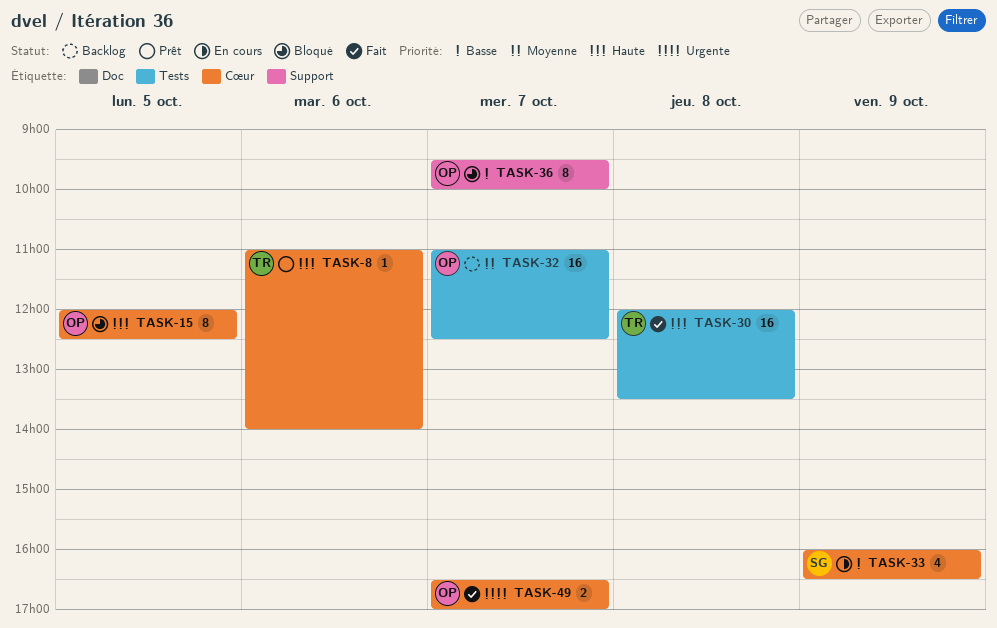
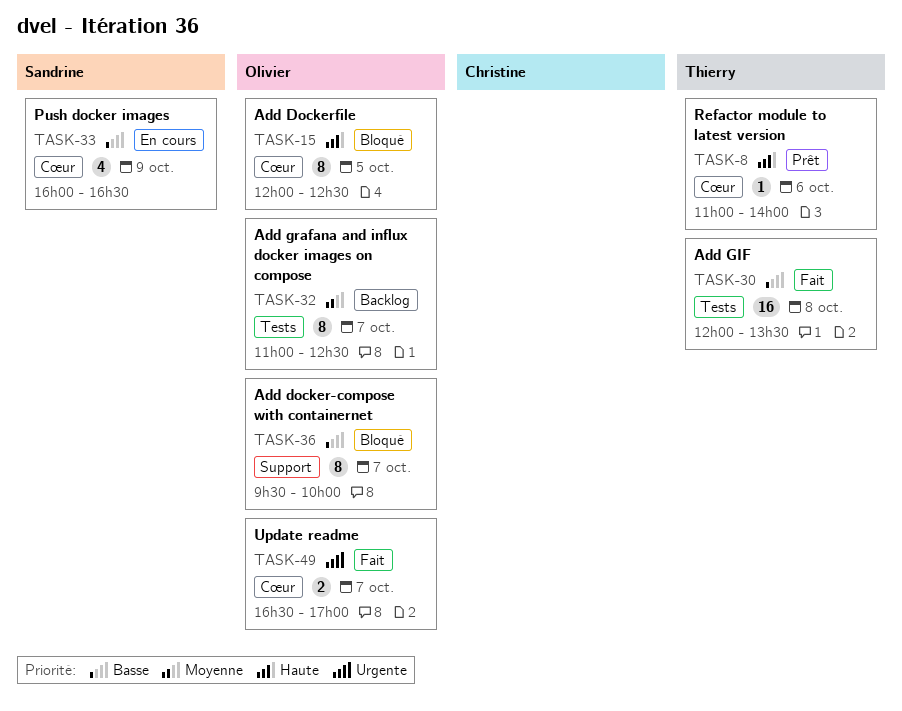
TASK-30, priority: Haute -> Basse
TASK-32, estimate: 16 -> 8

